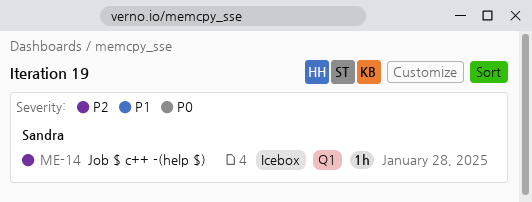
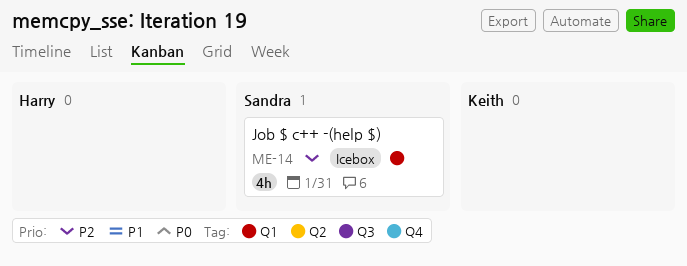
ME-14, estimate: 1h -> 4h
ME-14, due: Jan 28 -> Jan 31

